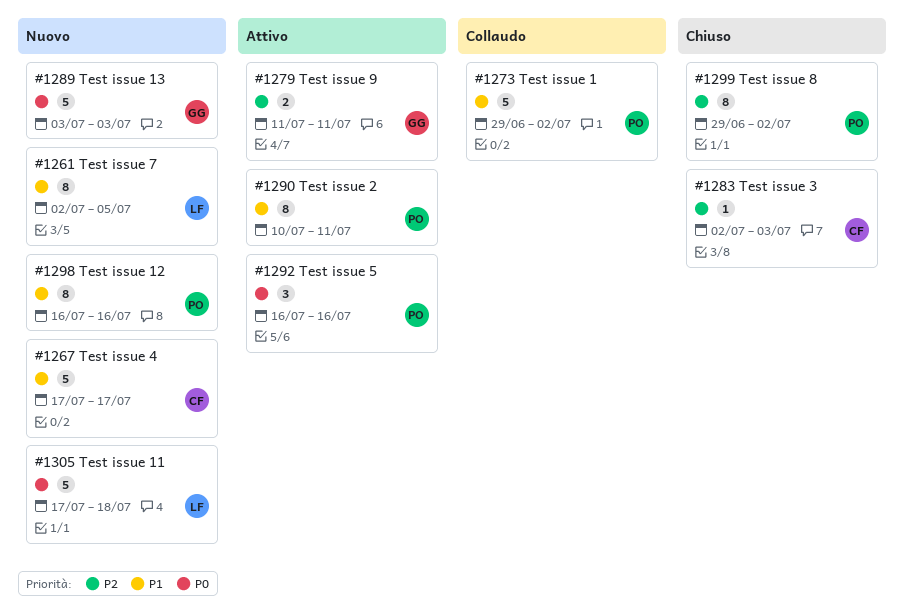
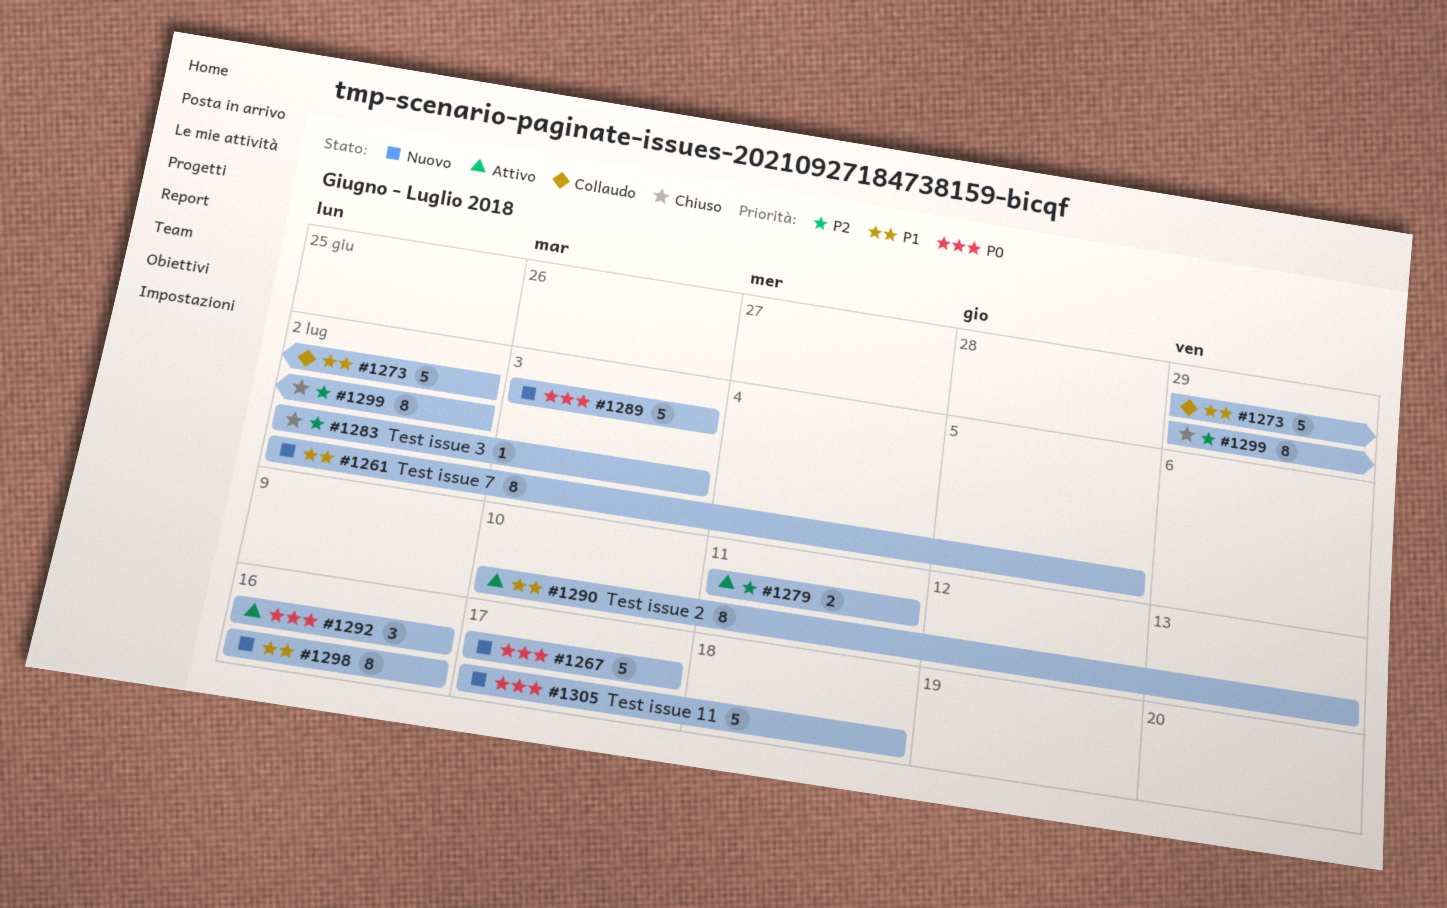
#1267, priority: P1 -> P0
#1290, due: Jul 11 -> Jul 13

